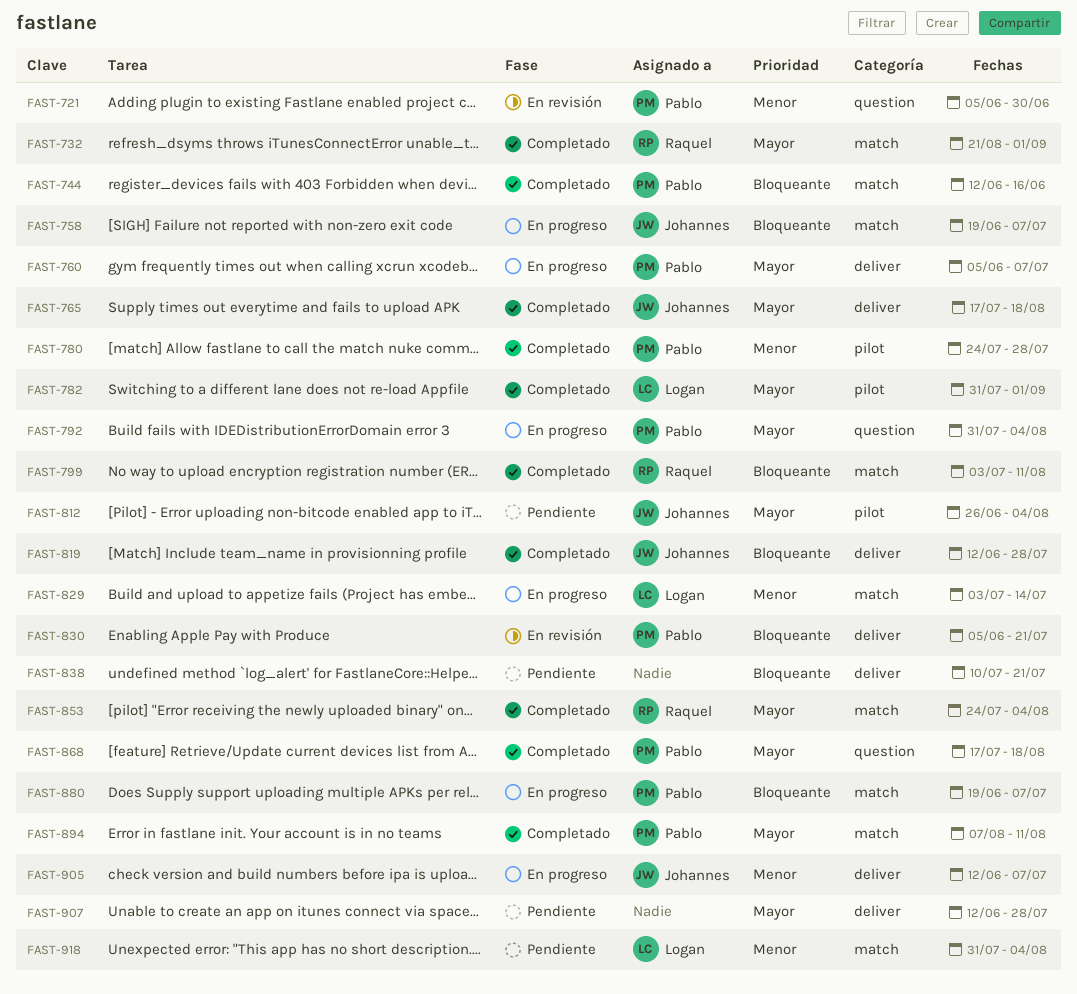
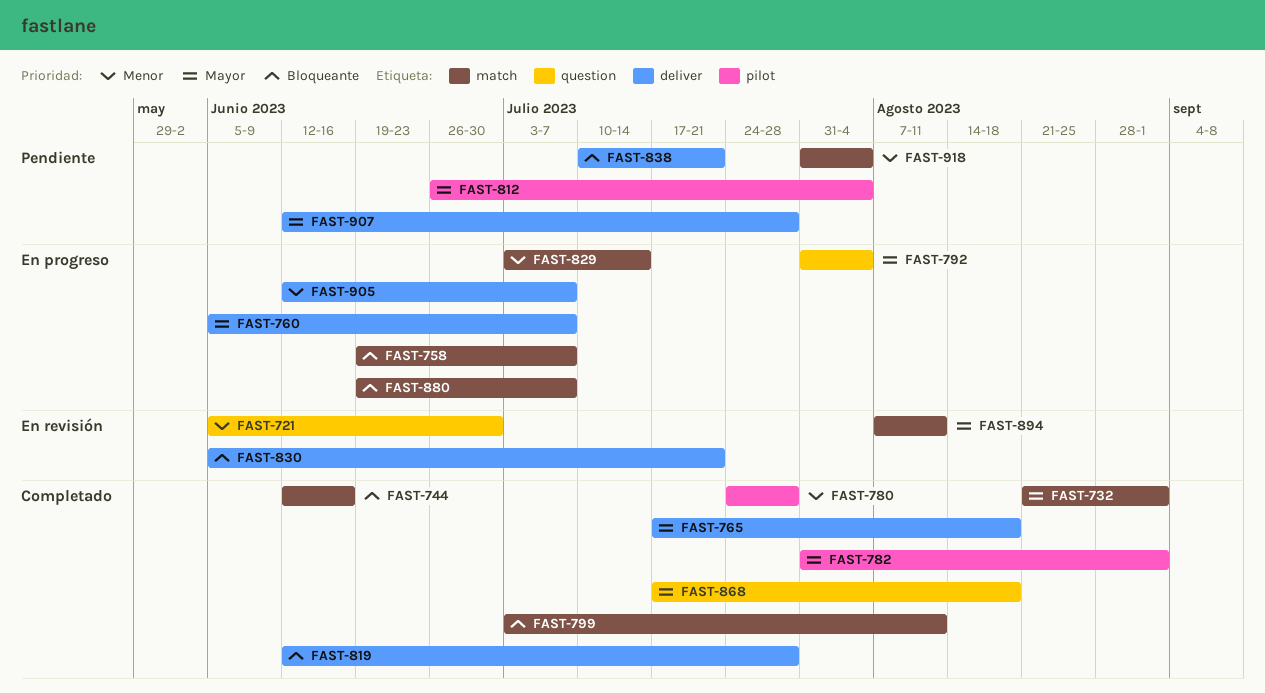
FAST-853: present -> none
FAST-894, status: Completado -> En revisión

